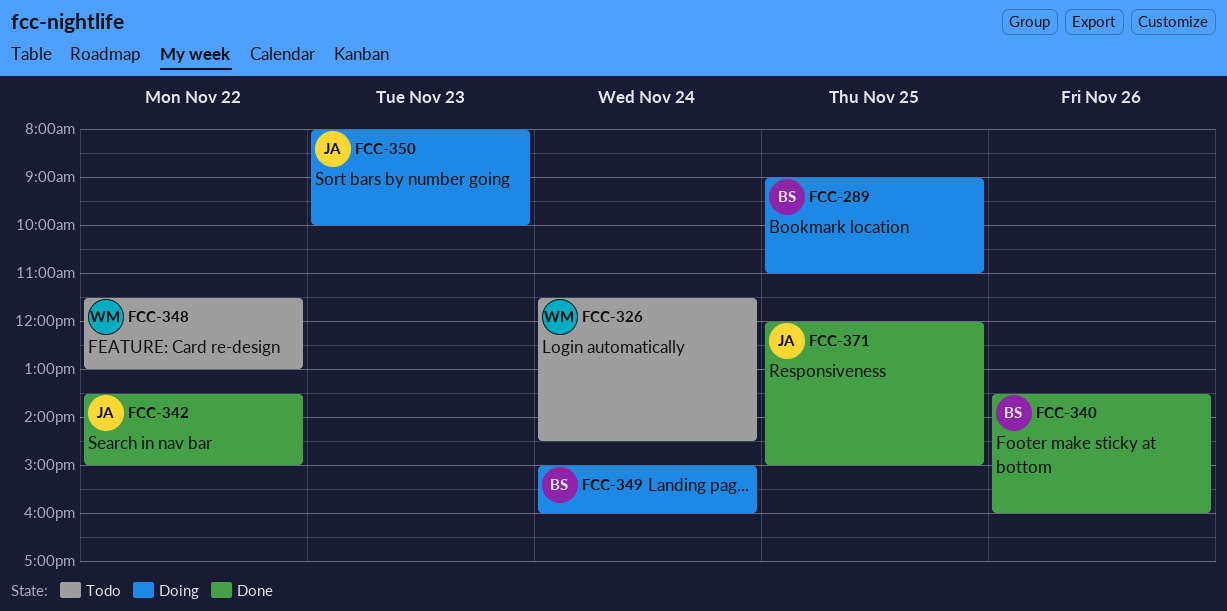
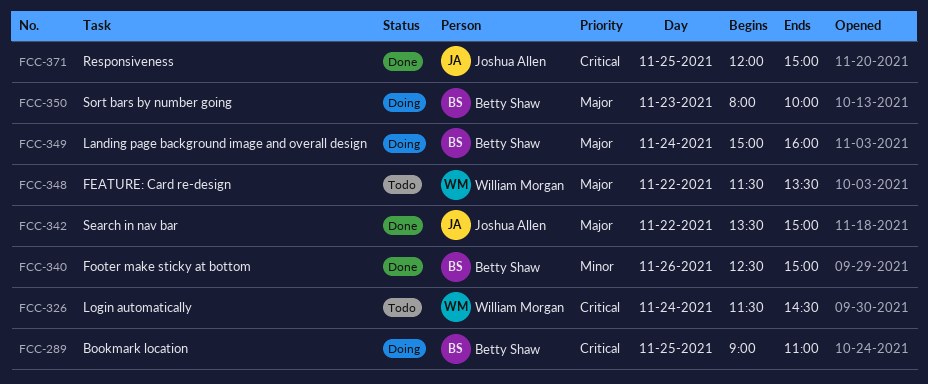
FCC-340, begins: 13:30 -> 12:30
FCC-340, ends: 16:00 -> 15:00
FCC-348, ends: 13:00 -> 13:30
FCC-350, owner: Joshua Allen -> Betty Shaw

